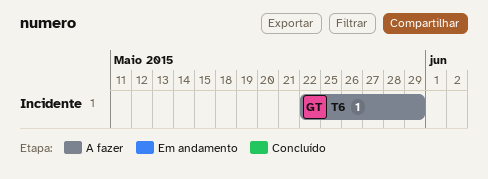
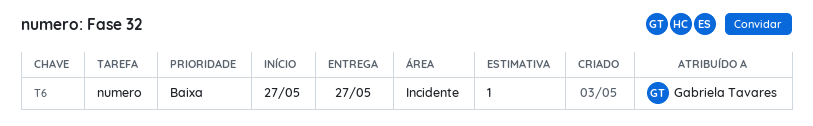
T6, start: May 22 -> May 27
T6, due: May 29 -> May 27

